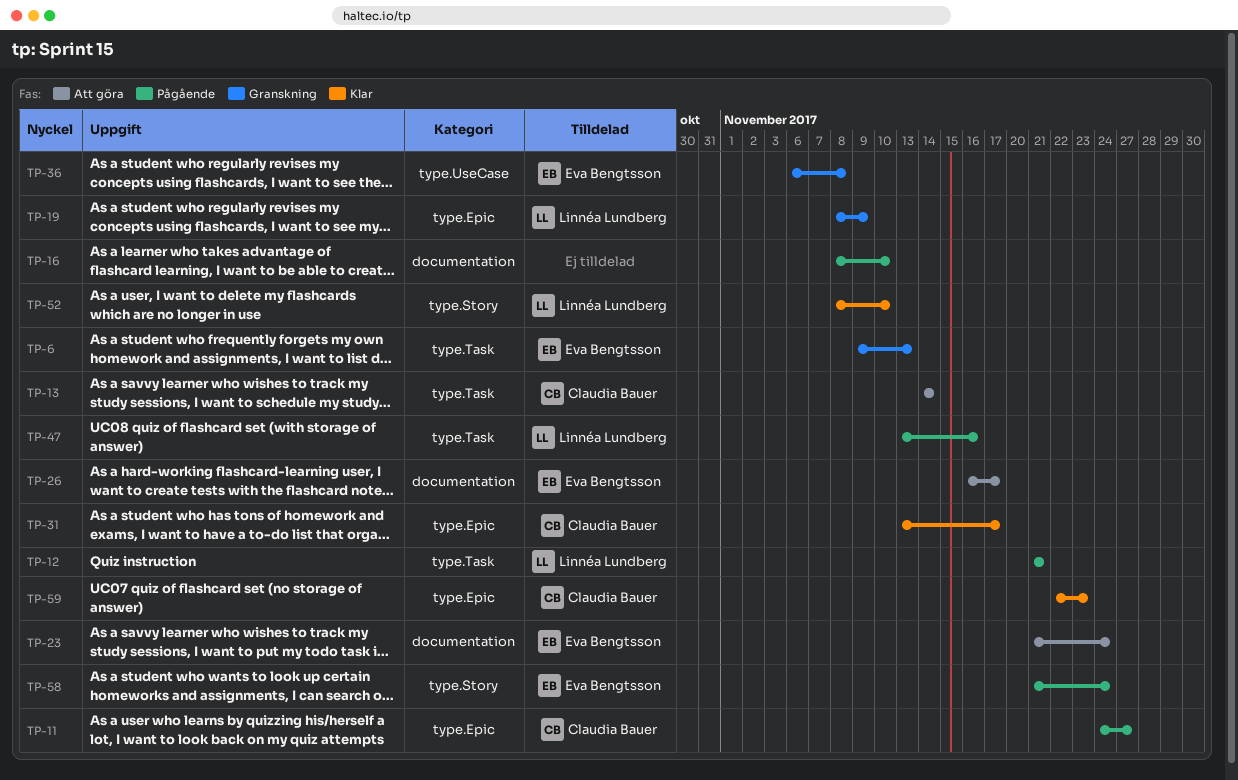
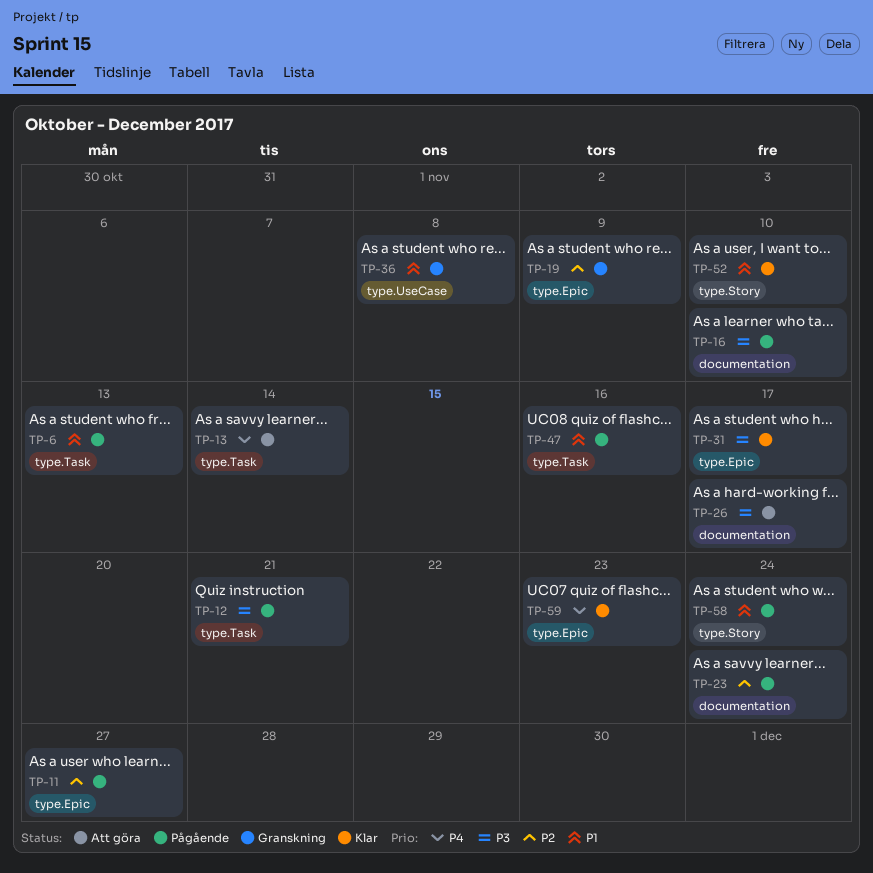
TP-6, status: Granskning -> Pågående
TP-23, status: Att göra -> Pågående

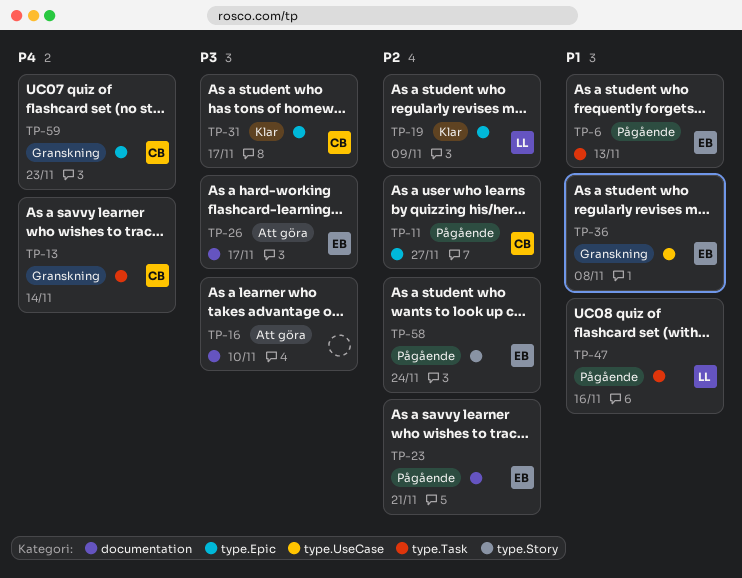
TP-12: present -> none
TP-13, status: Att göra -> Granskning
TP-16, status: Pågående -> Att göra
TP-19, status: Granskning -> Klar
TP-23, due: Nov 24 -> Nov 21
TP-52: present -> none
TP-58, priority: P1 -> P2
TP-59, status: Klar -> Granskning

